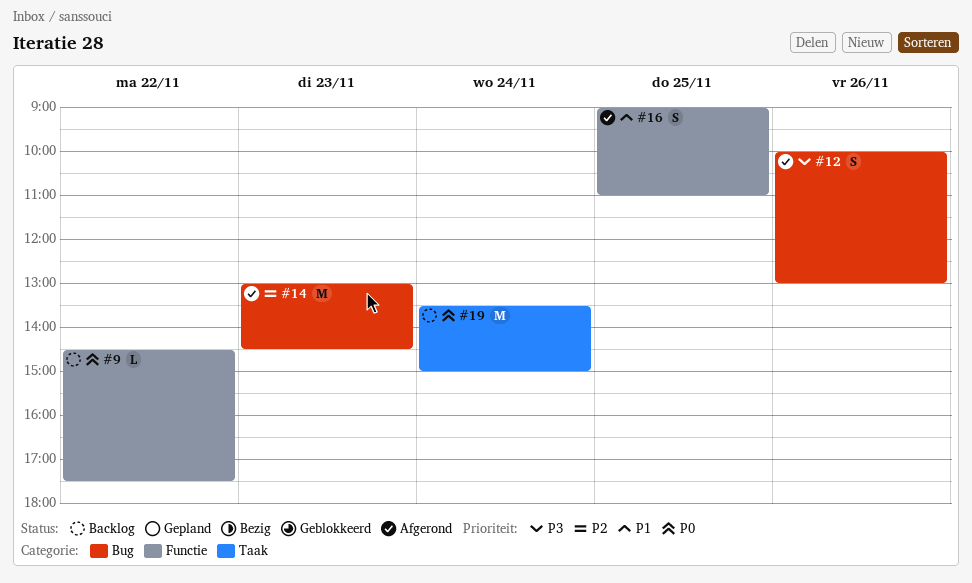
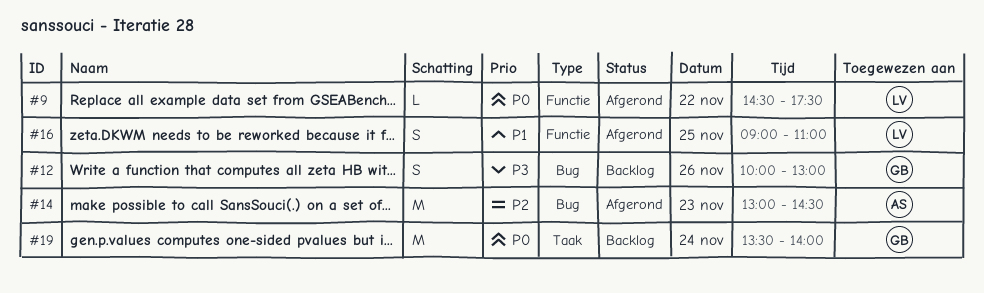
#9, status: Backlog -> Afgerond
#12, status: Afgerond -> Backlog
#19, ends: 15:00 -> 14:00

